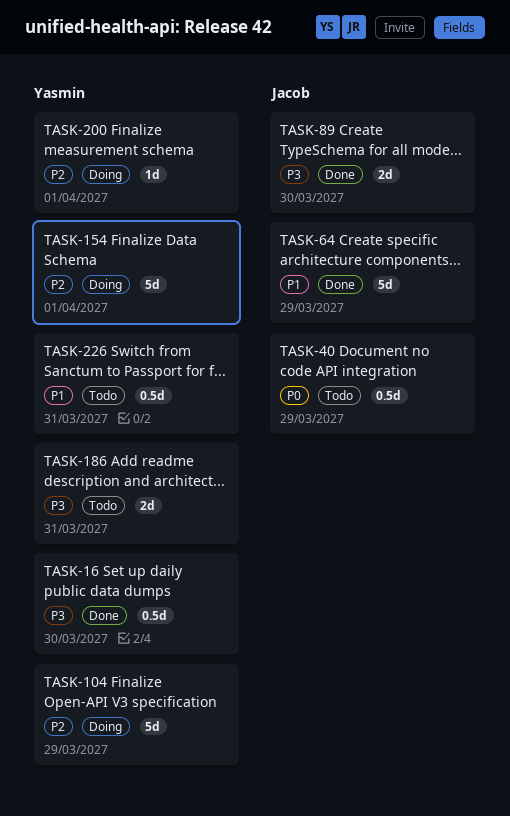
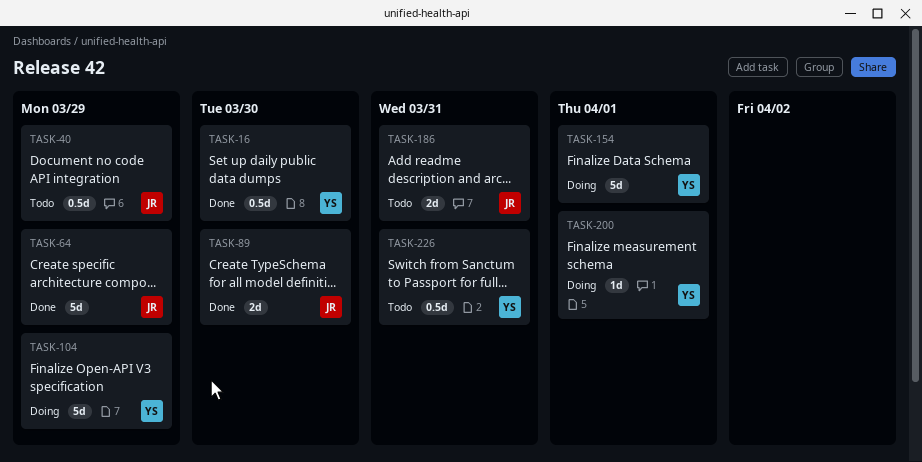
TASK-186, owner: Yasmin -> Jacob

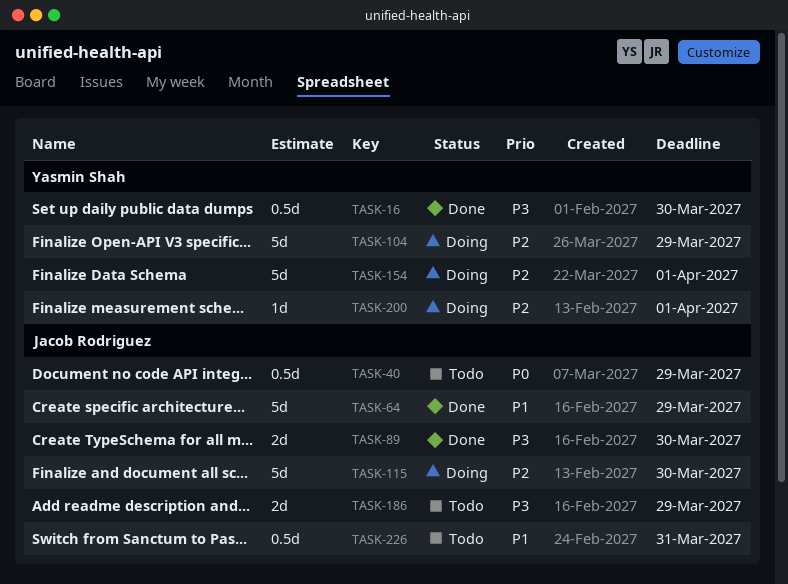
TASK-115: none -> present
TASK-186, due: Mar 31 -> Mar 29
TASK-226, owner: Yasmin Shah -> Jacob Rodriguez

